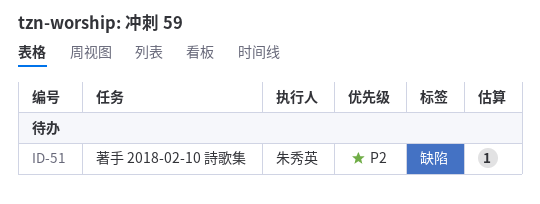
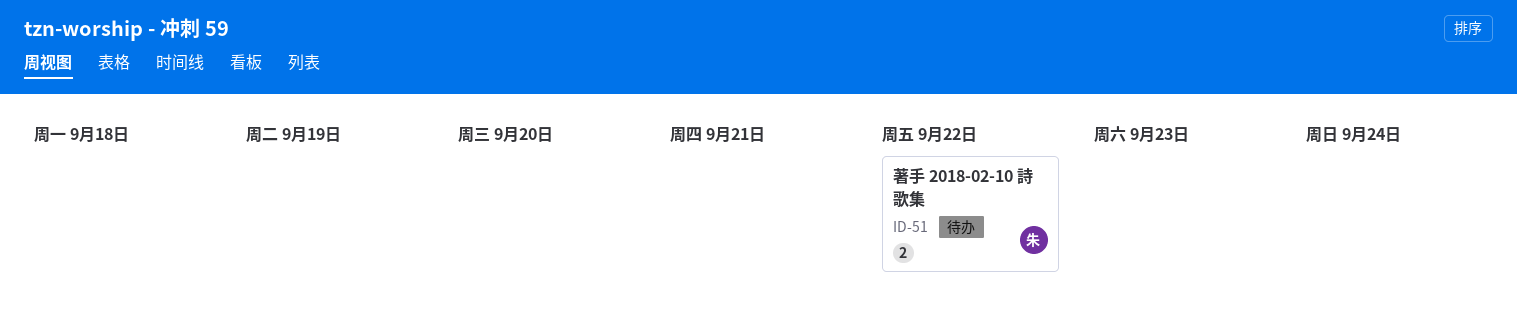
ID-51, estimate: 1 -> 2

